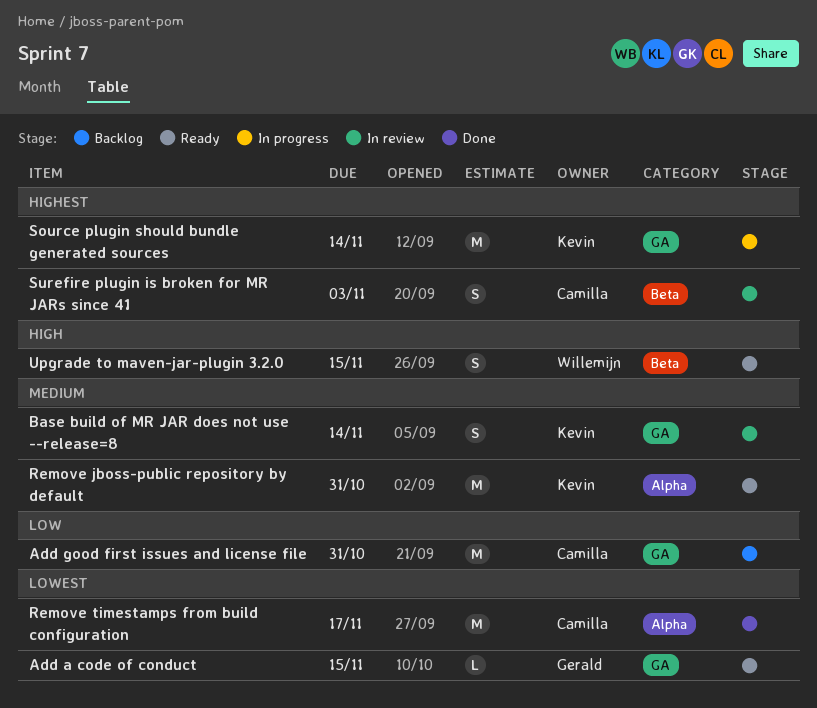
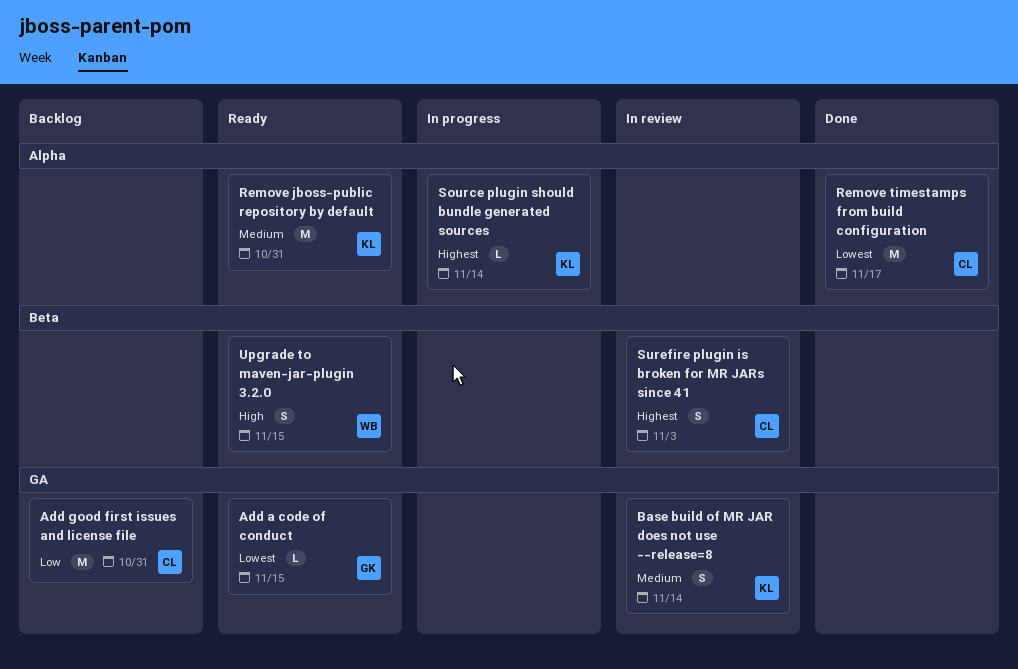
Source plugin should bundle generated sources, label: GA -> Alpha
Source plugin should bundle generated sources, estimate: M -> L

